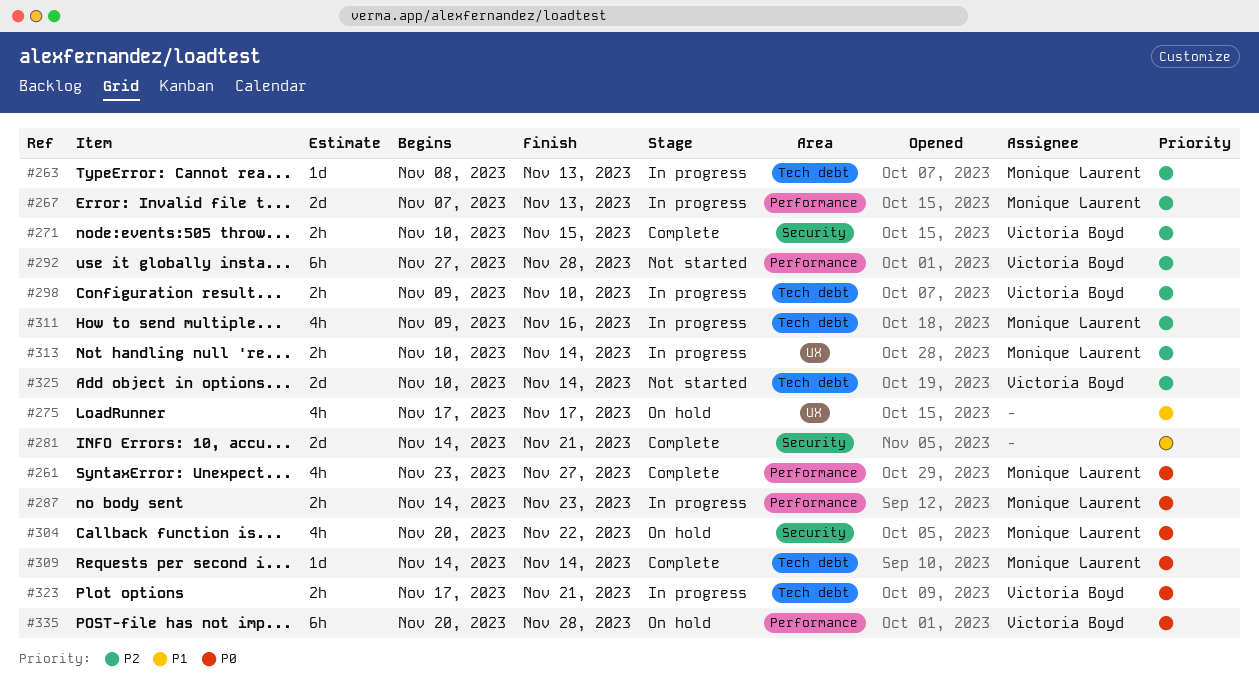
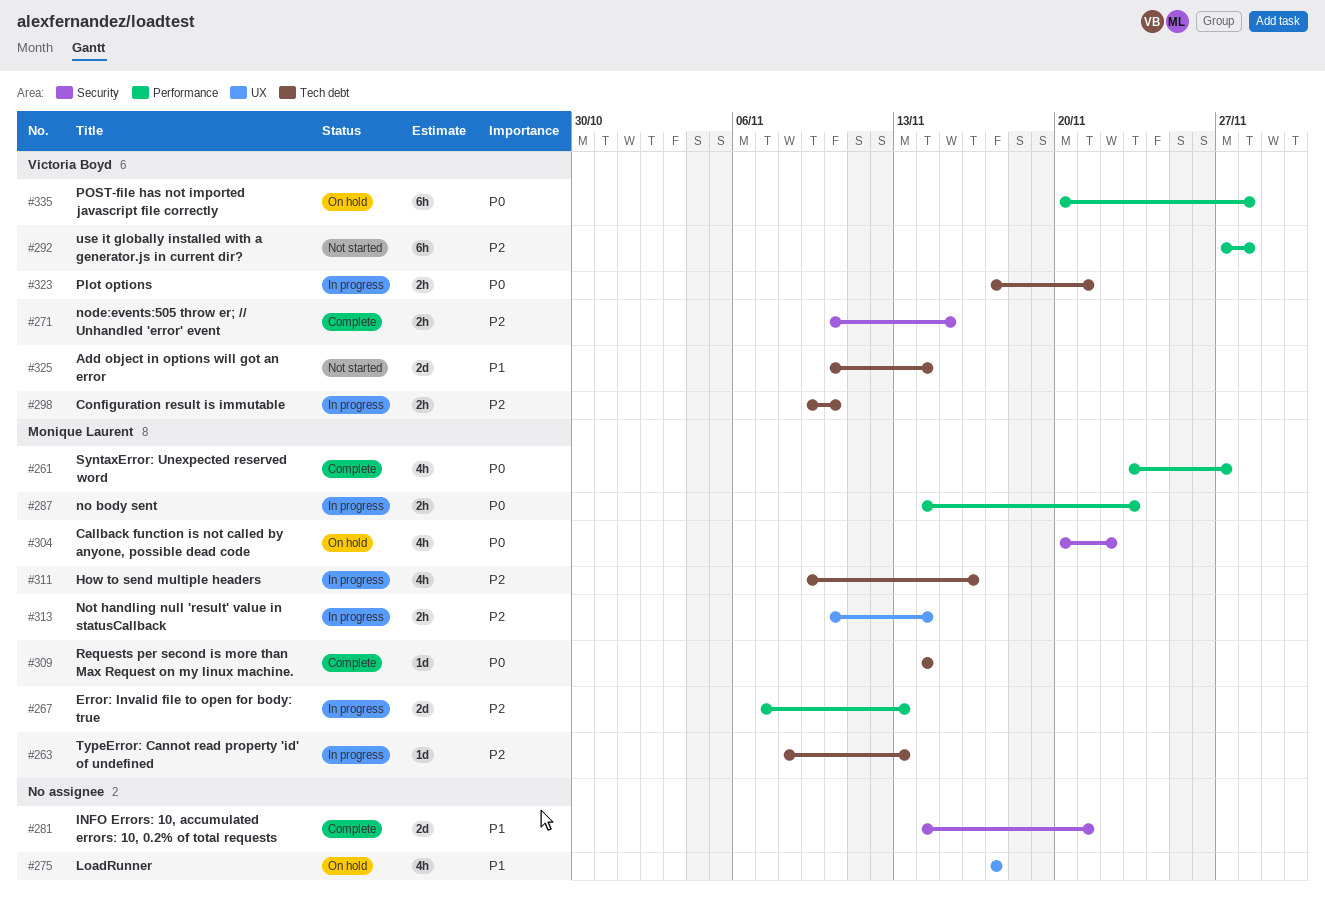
#325, priority: P2 -> P1

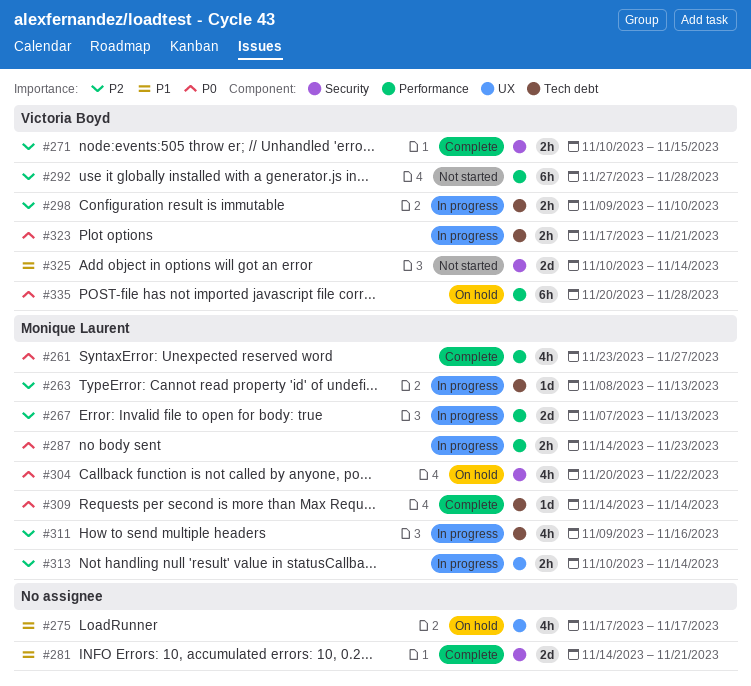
#325, label: Tech debt -> Security

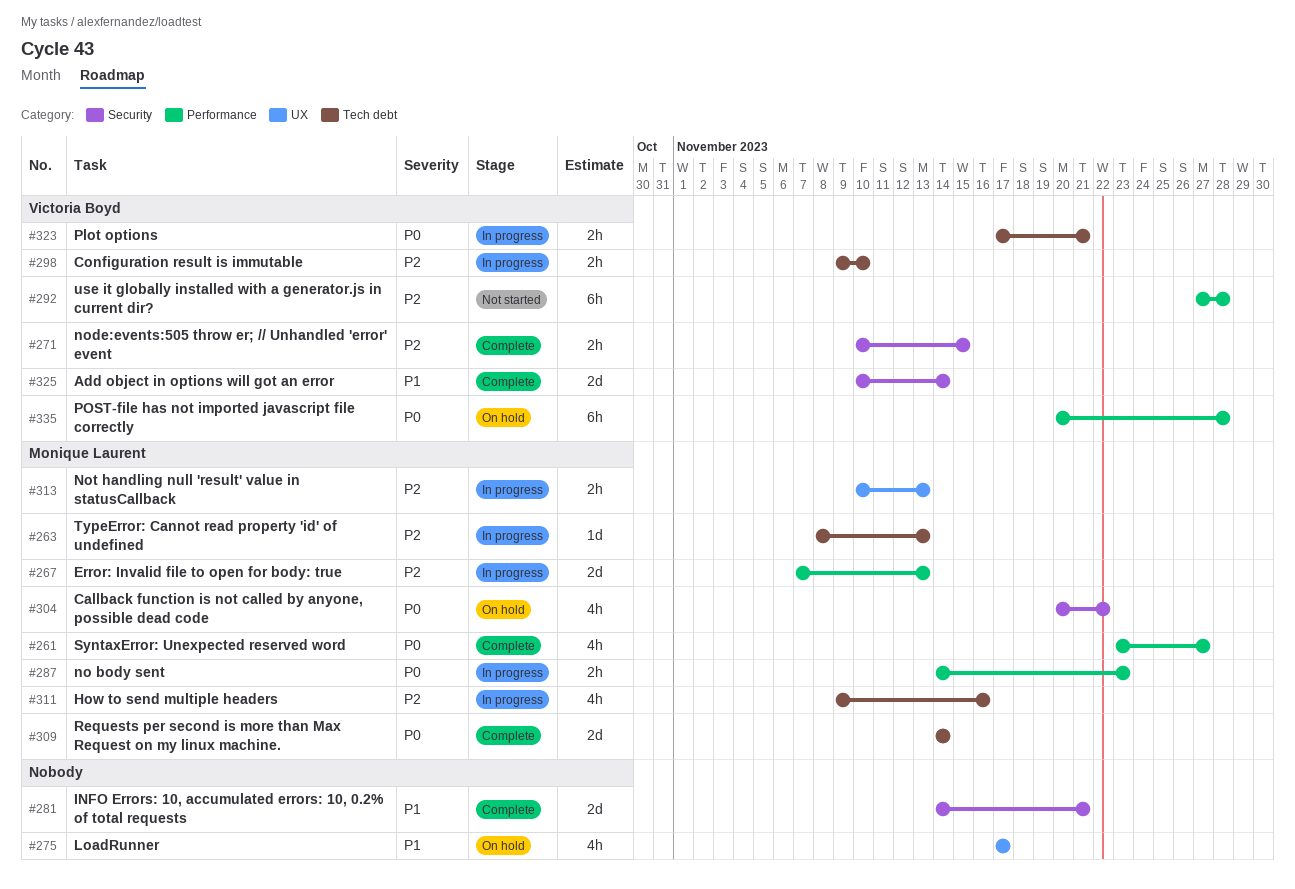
#309, estimate: 1d -> 2d
#313, due: Nov 14 -> Nov 13
#325, status: Not started -> Complete

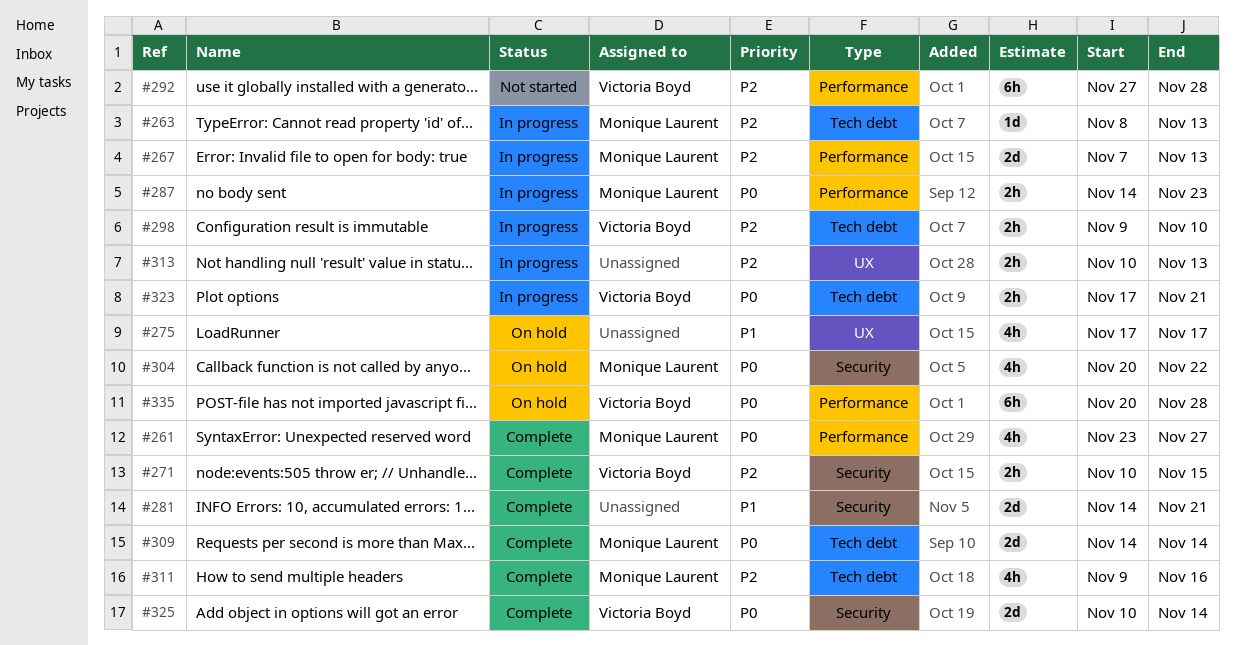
#311, status: In progress -> Complete
#313, owner: Monique Laurent -> none
#325, priority: P1 -> P0

